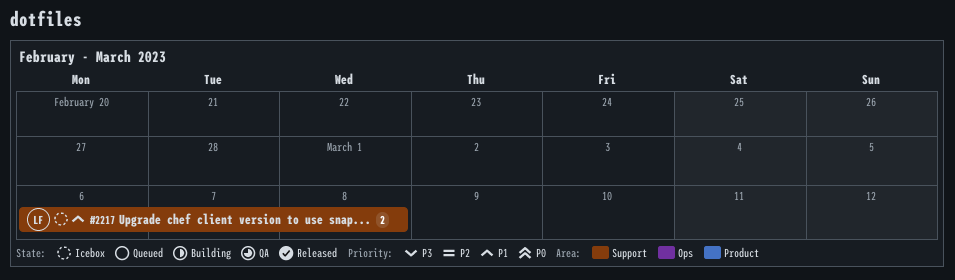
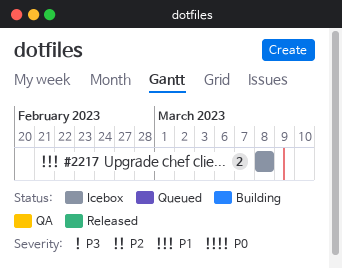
#2217, start: Mar 6 -> Mar 8

